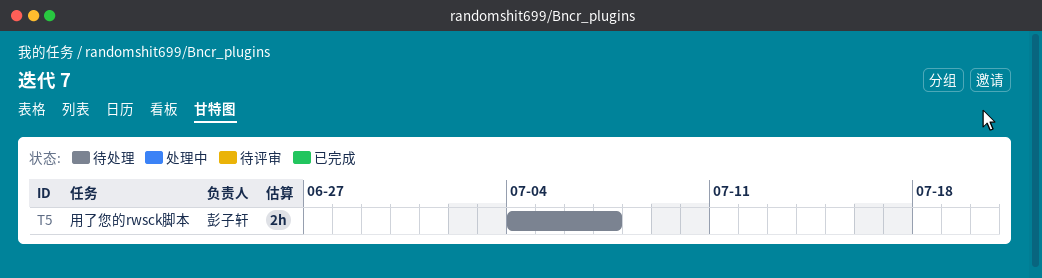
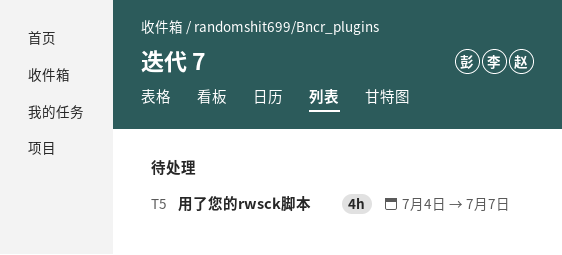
T5, estimate: 2h -> 4h

